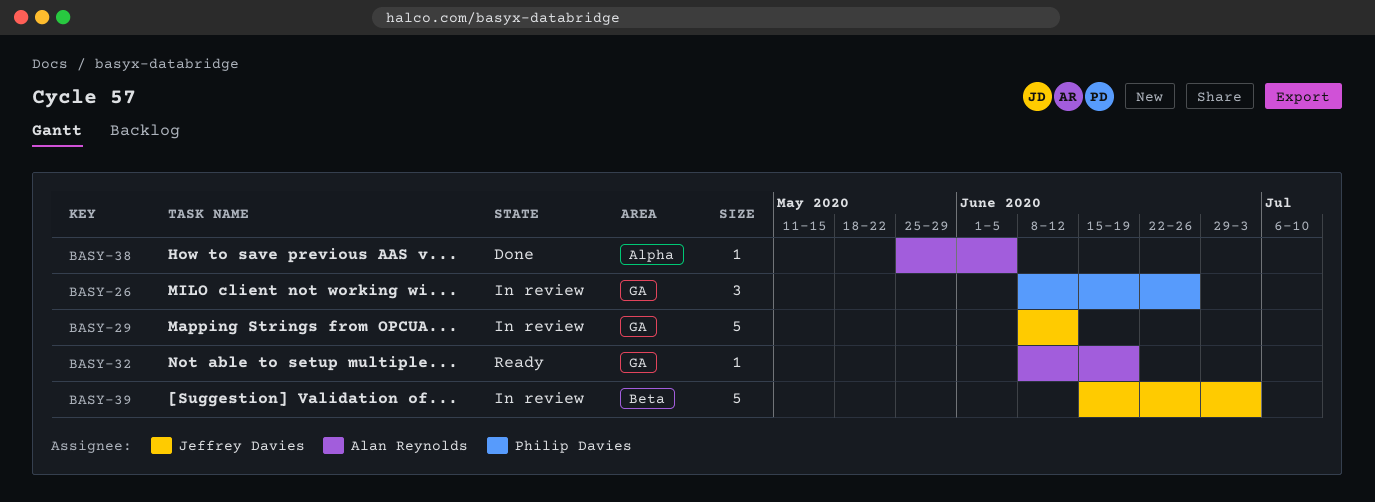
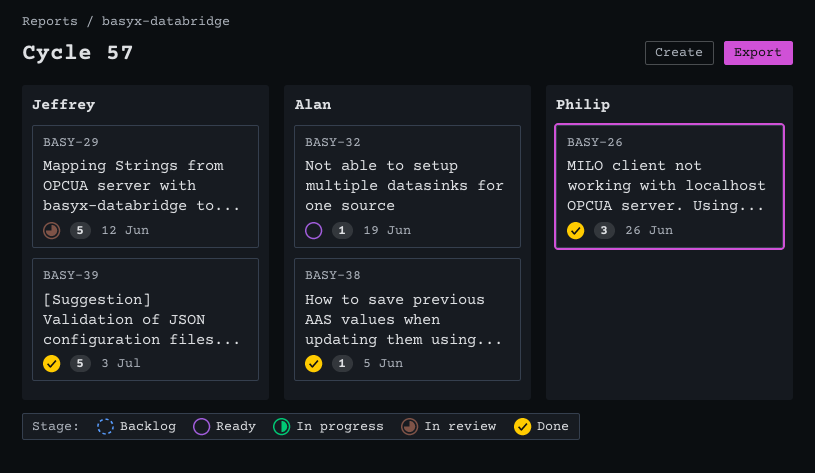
BASY-26, status: In review -> Done
BASY-39, status: In review -> Done

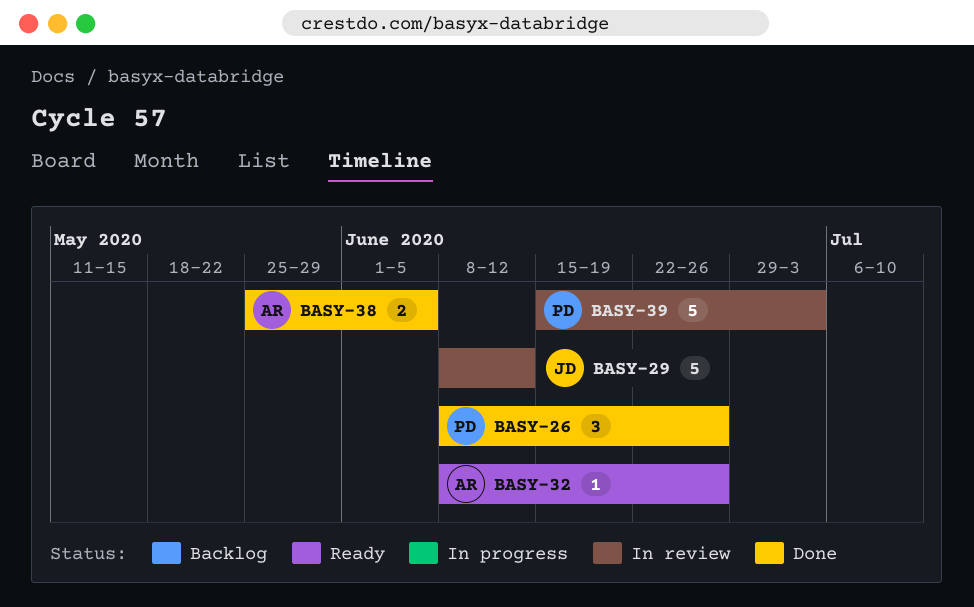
BASY-32, due: Jun 19 -> Jun 26
BASY-38, estimate: 1 -> 2
BASY-39, status: Done -> In review
BASY-39, owner: Jeffrey -> Philip

